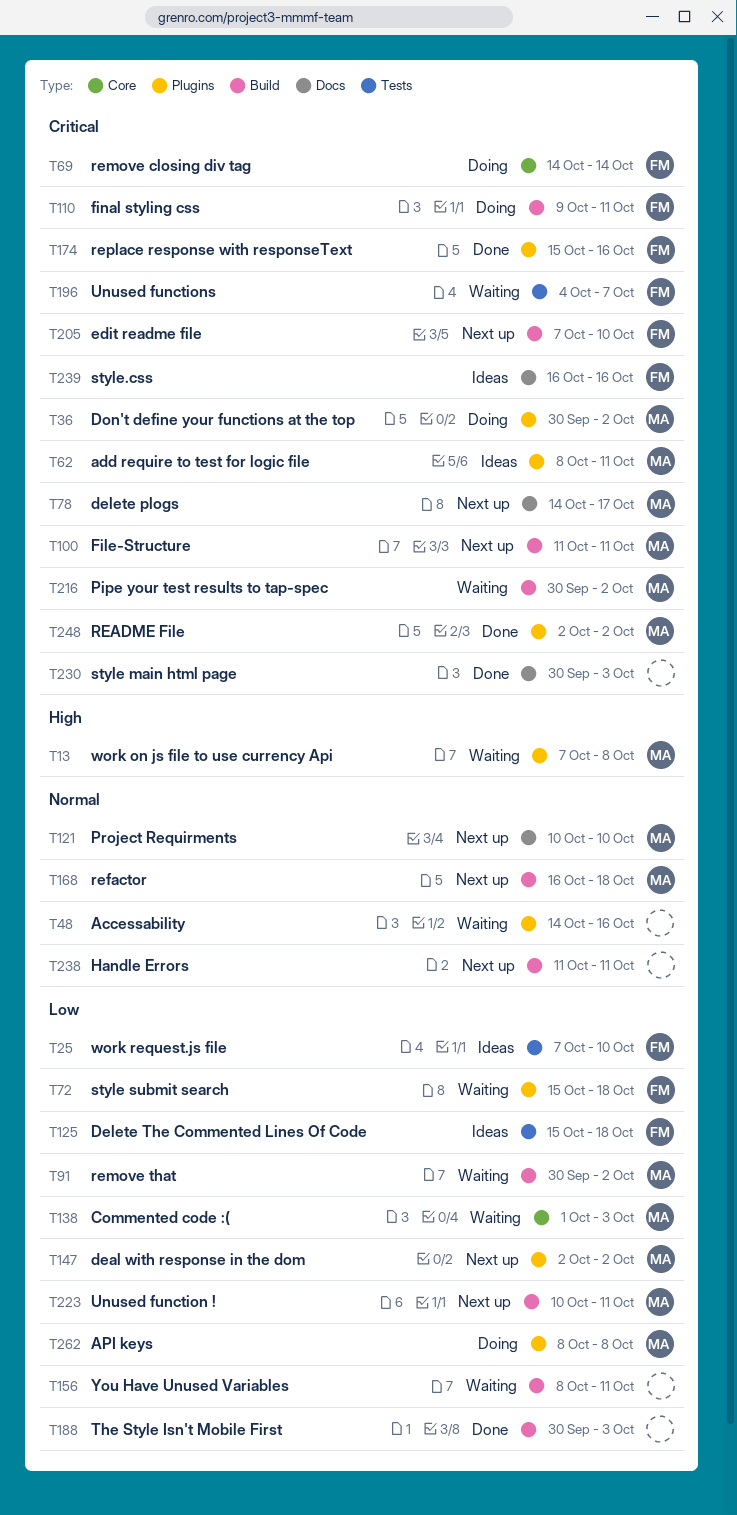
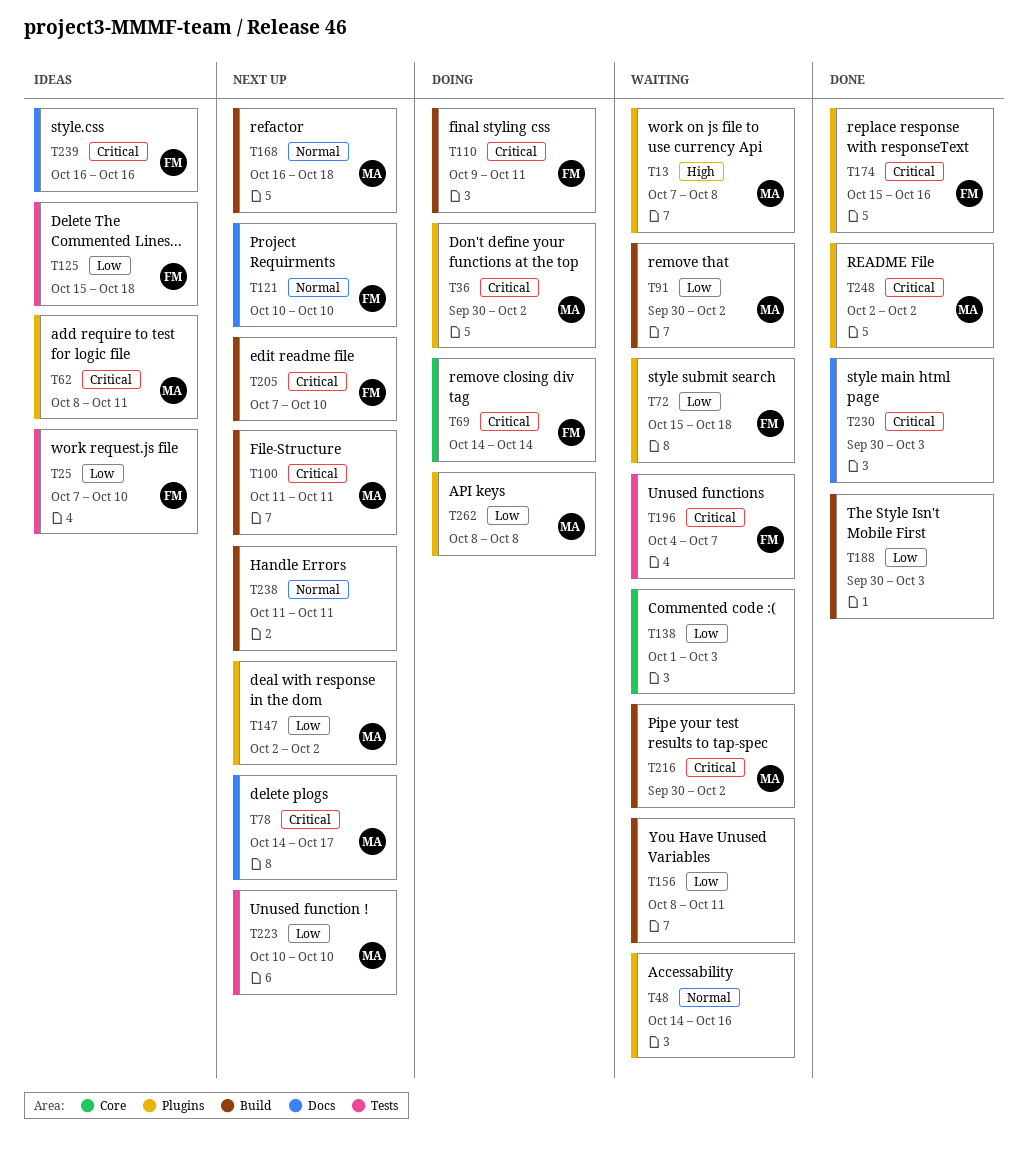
T121, owner: MA -> FM
T138, owner: MA -> none
T223, label: Build -> Tests
T223, due: Oct 11 -> Oct 10

